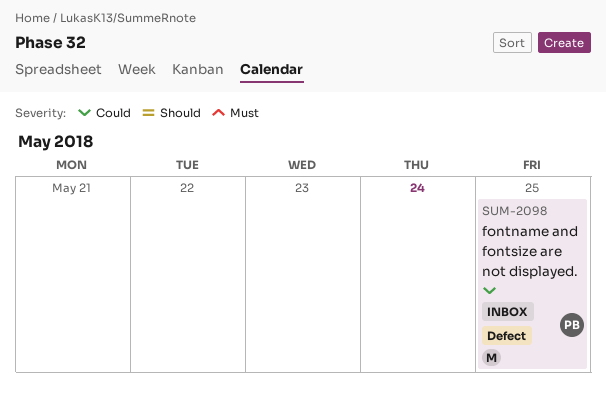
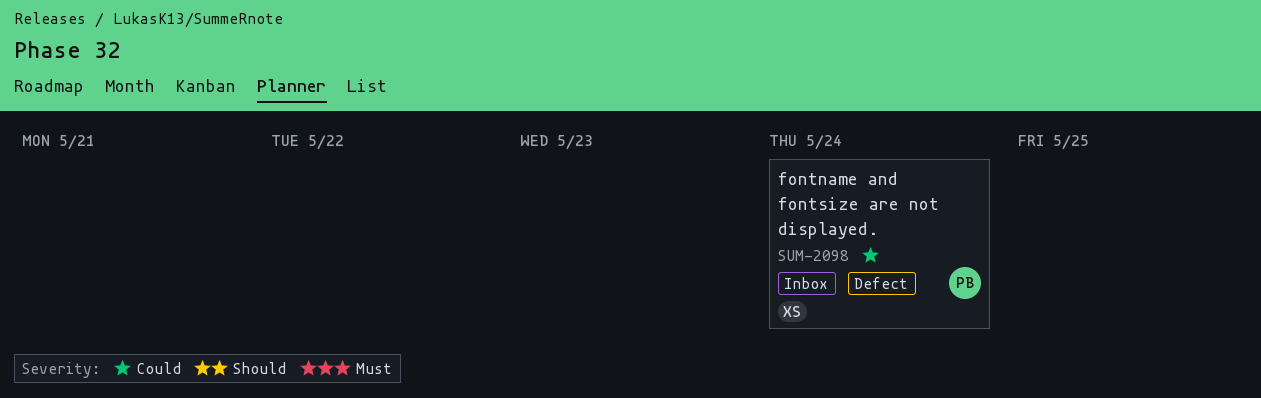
SUM-2098, estimate: M -> XS
SUM-2098, due: May 25 -> May 24

